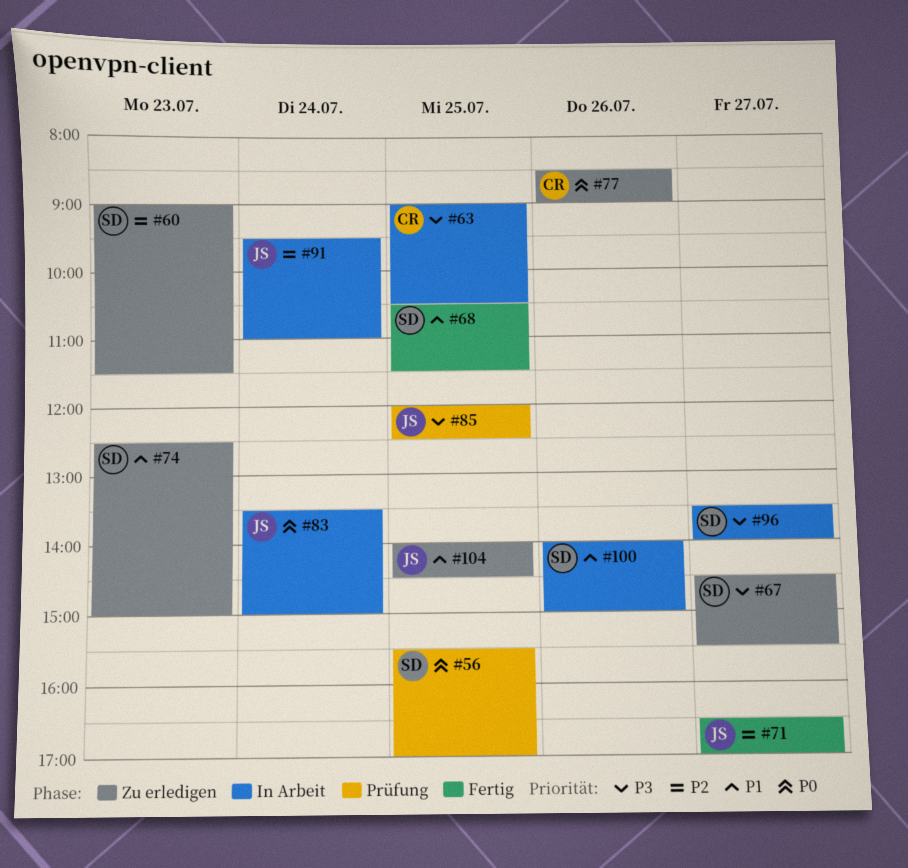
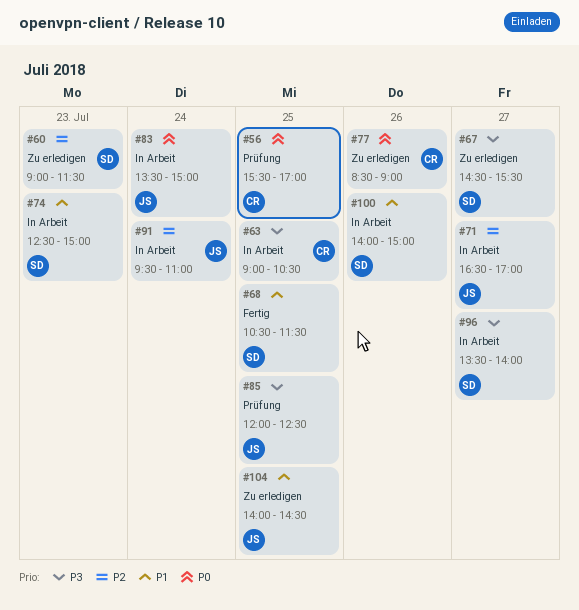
#56, owner: SD -> CR
#71, status: Fertig -> In Arbeit
#74, status: Zu erledigen -> In Arbeit

